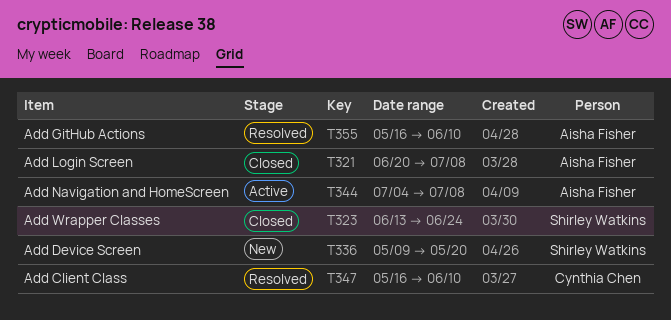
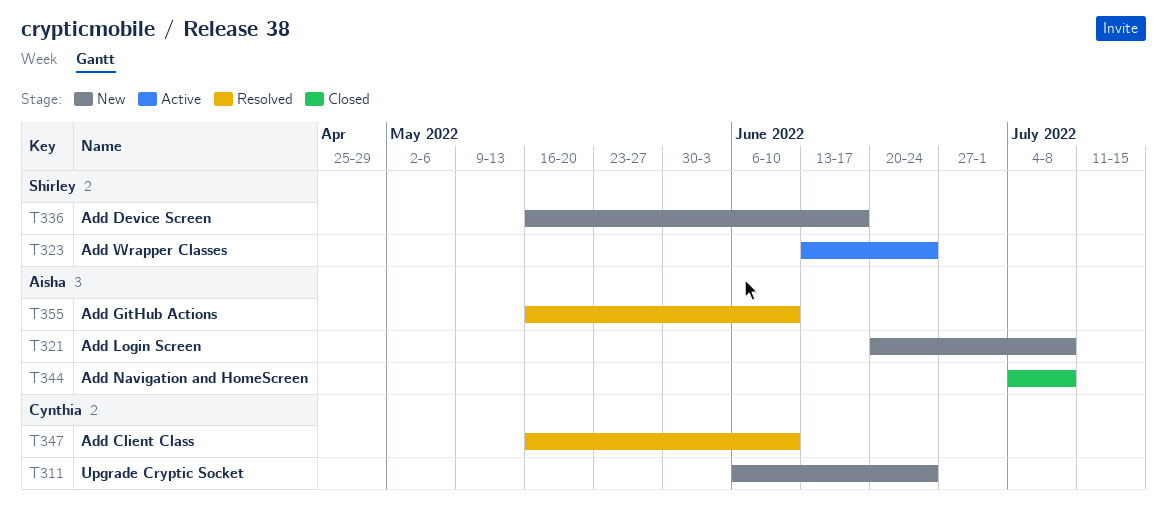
T311: none -> present
T321, status: Closed -> New
T323, status: Closed -> Active
T336, start: May 9 -> May 16
T336, due: May 20 -> Jun 17
T344, status: Active -> Closed

